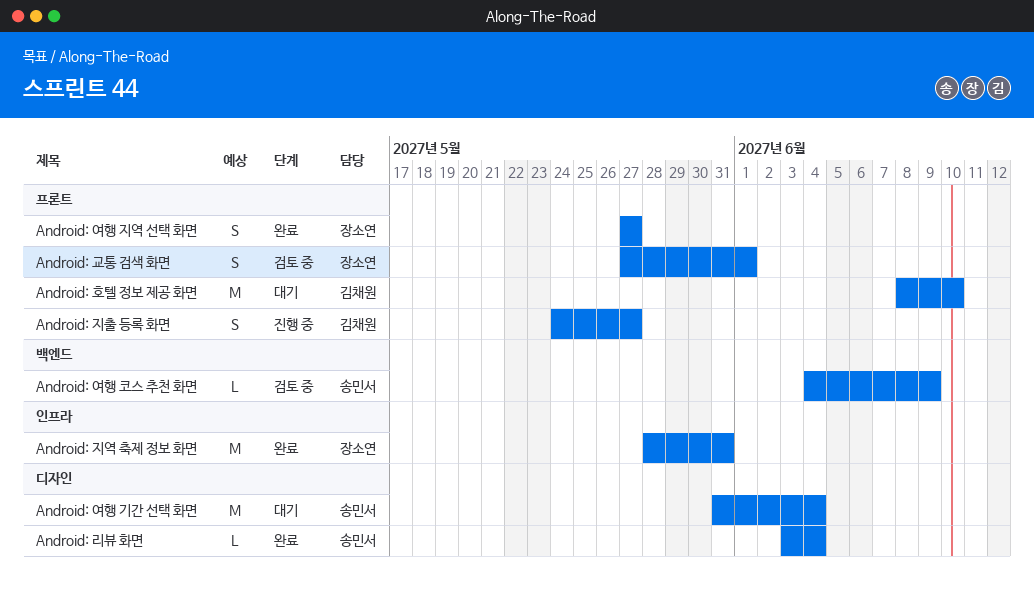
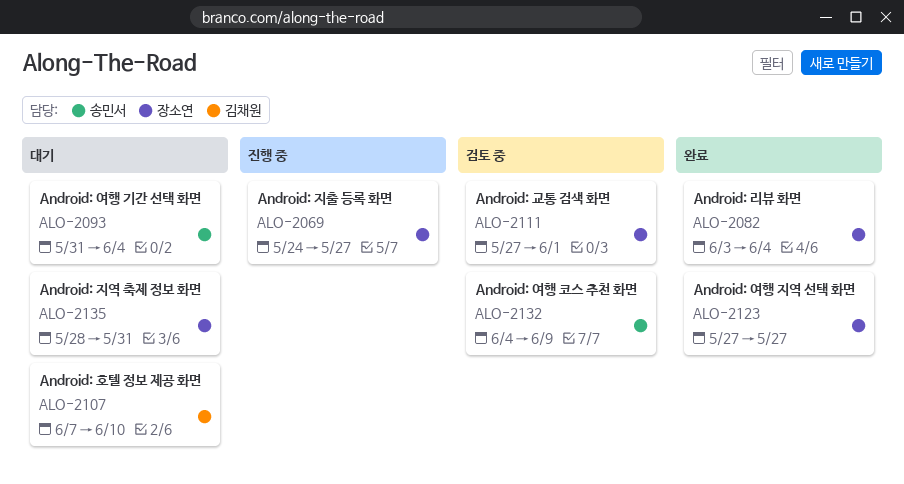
Android: 리뷰 화면, owner: 송민서 -> 장소연
Android: 지역 축제 정보 화면, status: 완료 -> 대기
Android: 지출 등록 화면, owner: 김채원 -> 장소연
Android: 호텔 정보 제공 화면, start: Jun 8 -> Jun 7

